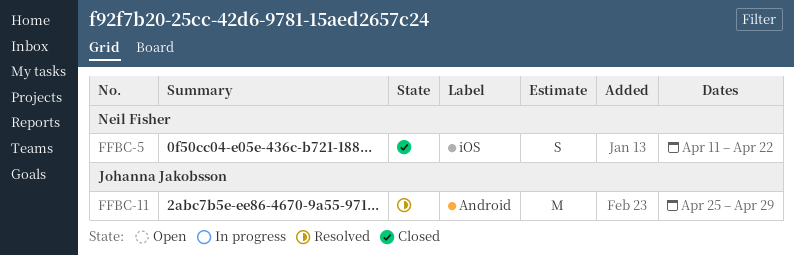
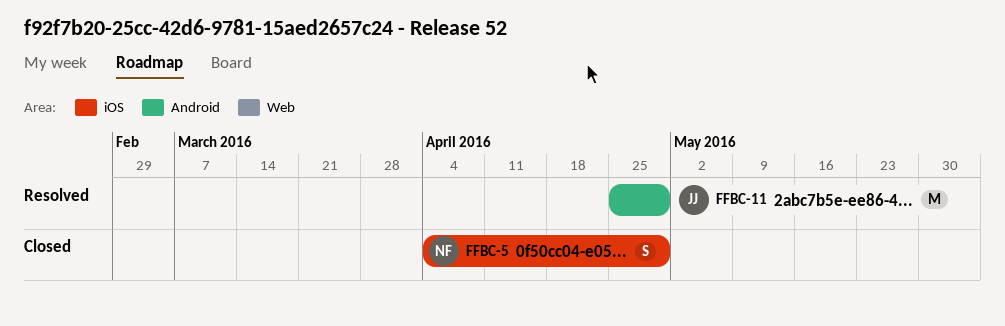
FFBC-5, start: Apr 11 -> Apr 4
FFBC-5, due: Apr 22 -> Apr 29

